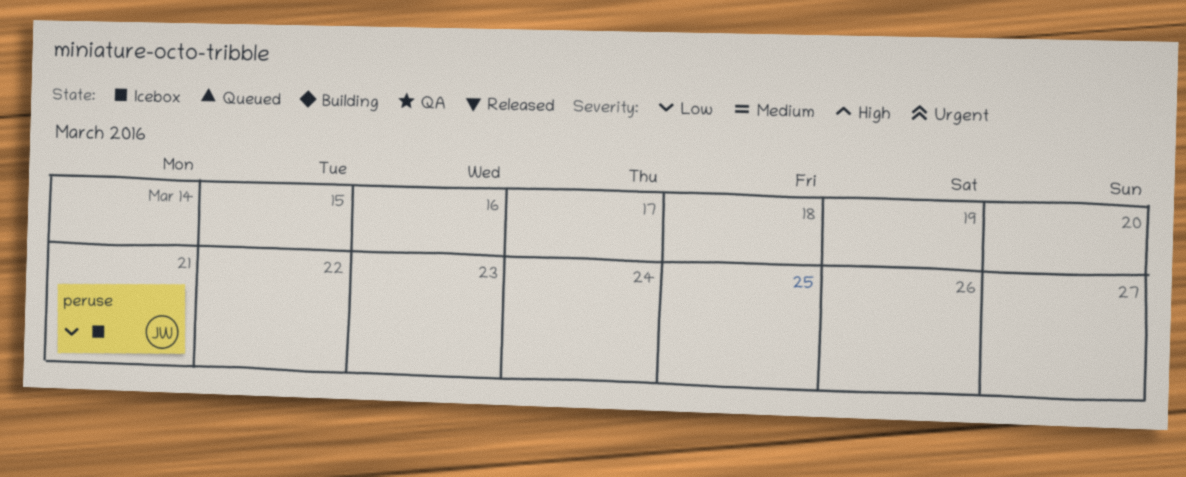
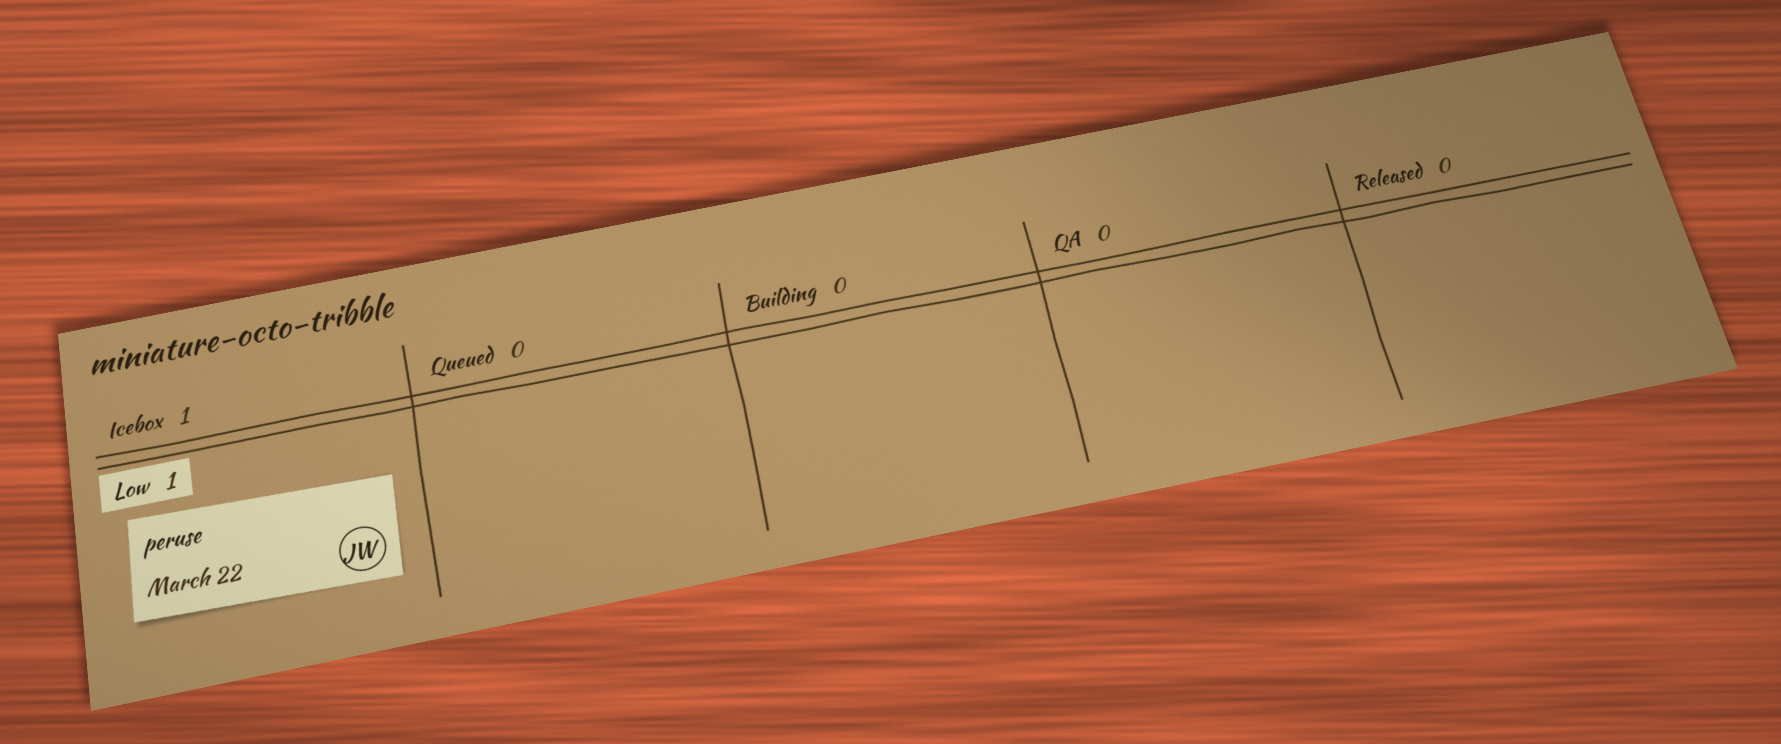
peruse, due: Mar 21 -> Mar 22

